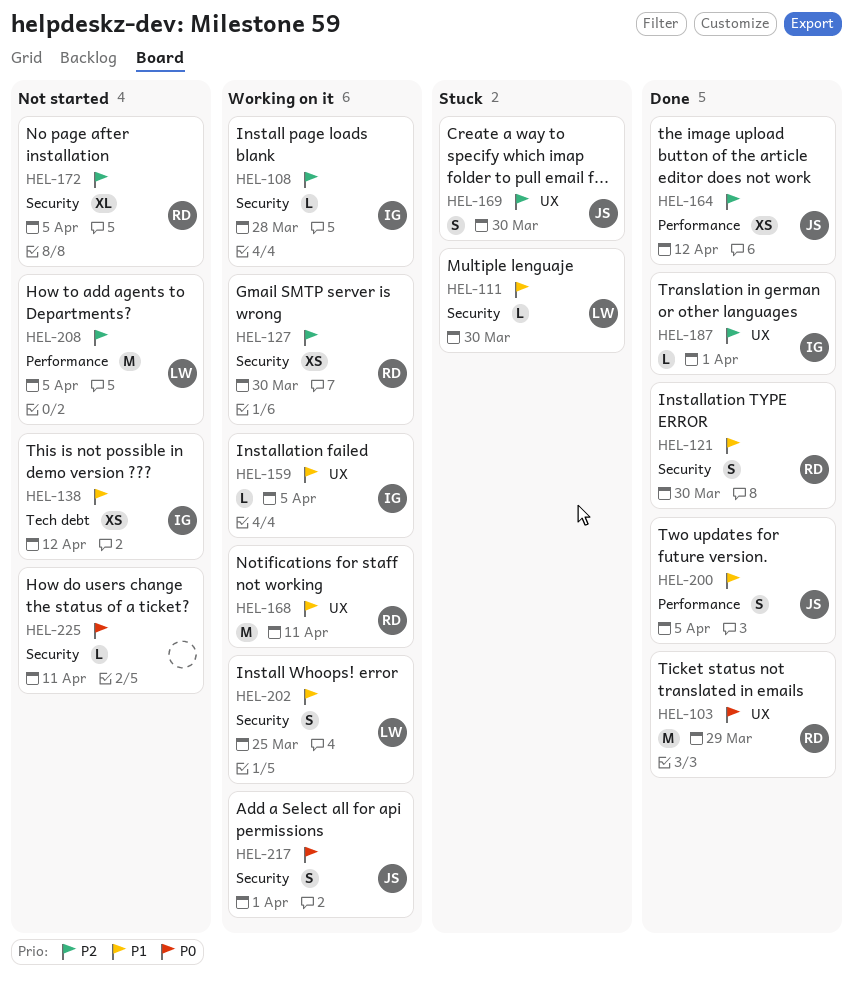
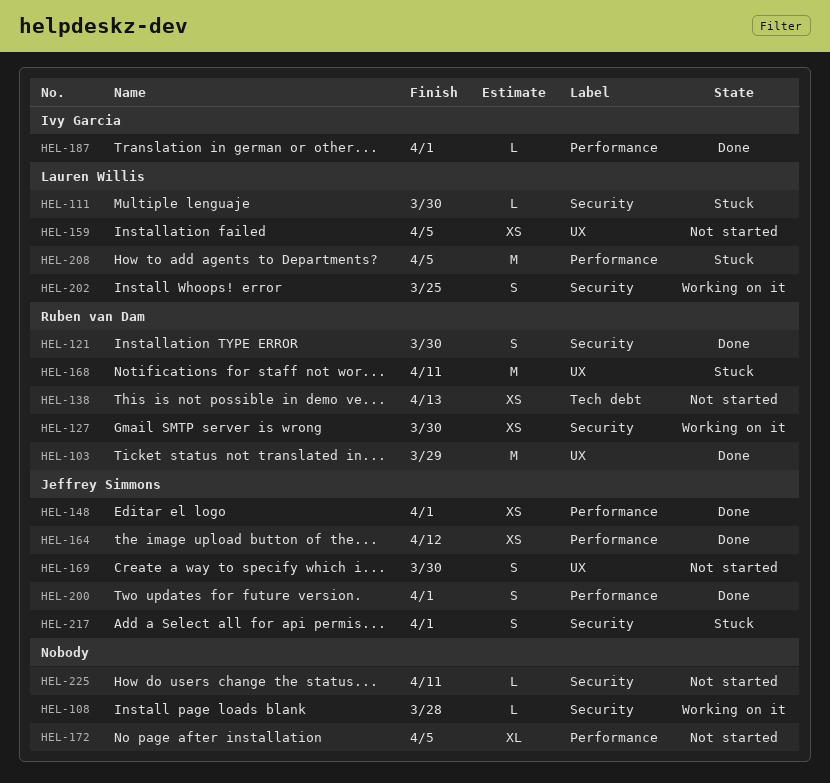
HEL-108, owner: Ivy Garcia -> none
HEL-138, owner: Ivy Garcia -> Ruben van Dam
HEL-138, due: Apr 12 -> Apr 13
HEL-148: none -> present
HEL-159, status: Working on it -> Not started
HEL-159, owner: Ivy Garcia -> Lauren Willis
HEL-159, estimate: L -> XS
HEL-168, status: Working on it -> Stuck
HEL-169, status: Stuck -> Not started
HEL-172, owner: Ruben van Dam -> none
HEL-172, label: Security -> Performance
HEL-187, label: UX -> Performance
HEL-200, due: Apr 5 -> Apr 1
HEL-208, status: Not started -> Stuck
HEL-217, status: Working on it -> Stuck

